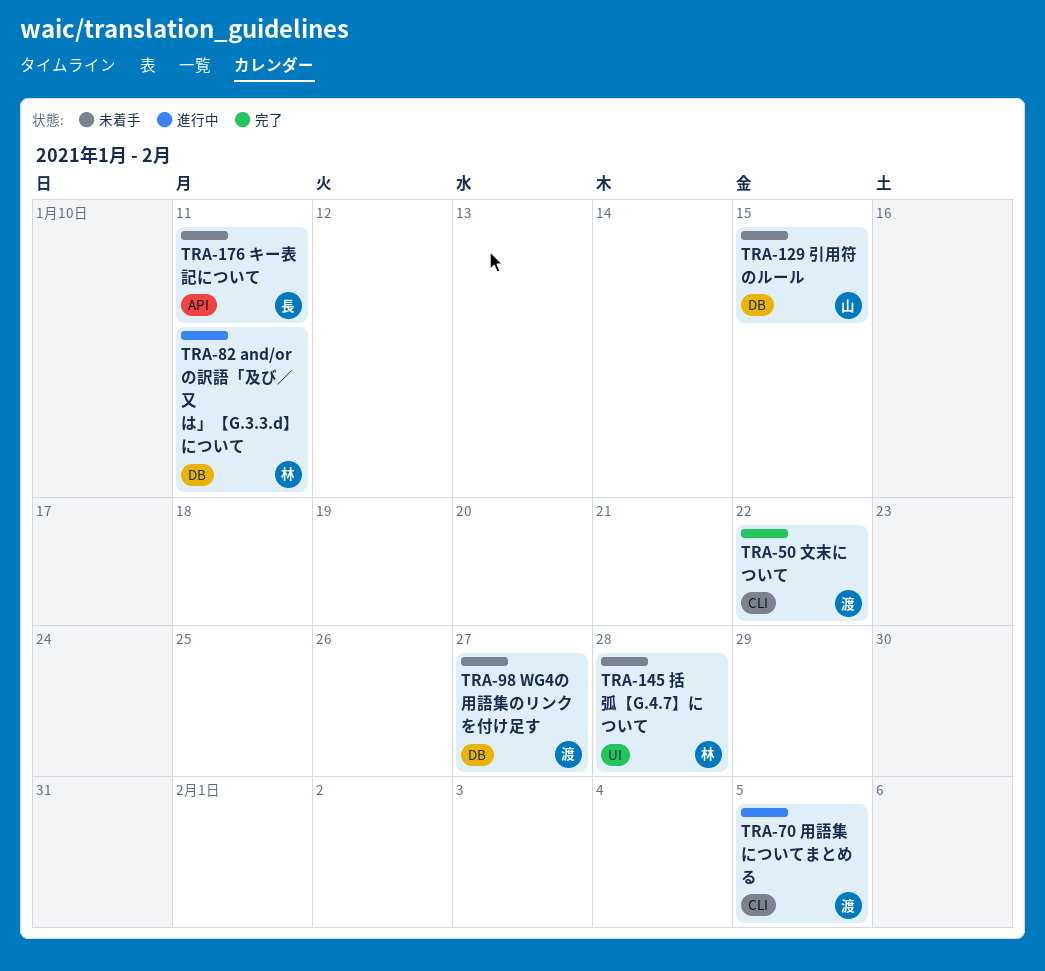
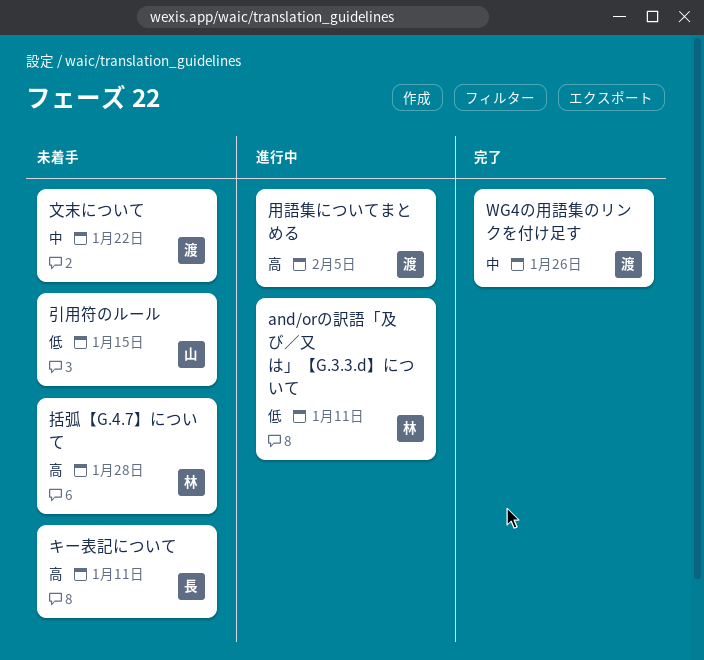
WG4の用語集のリンクを付け足す, status: 未着手 -> 完了
WG4の用語集のリンクを付け足す, due: Jan 27 -> Jan 26
文末について, status: 完了 -> 未着手

